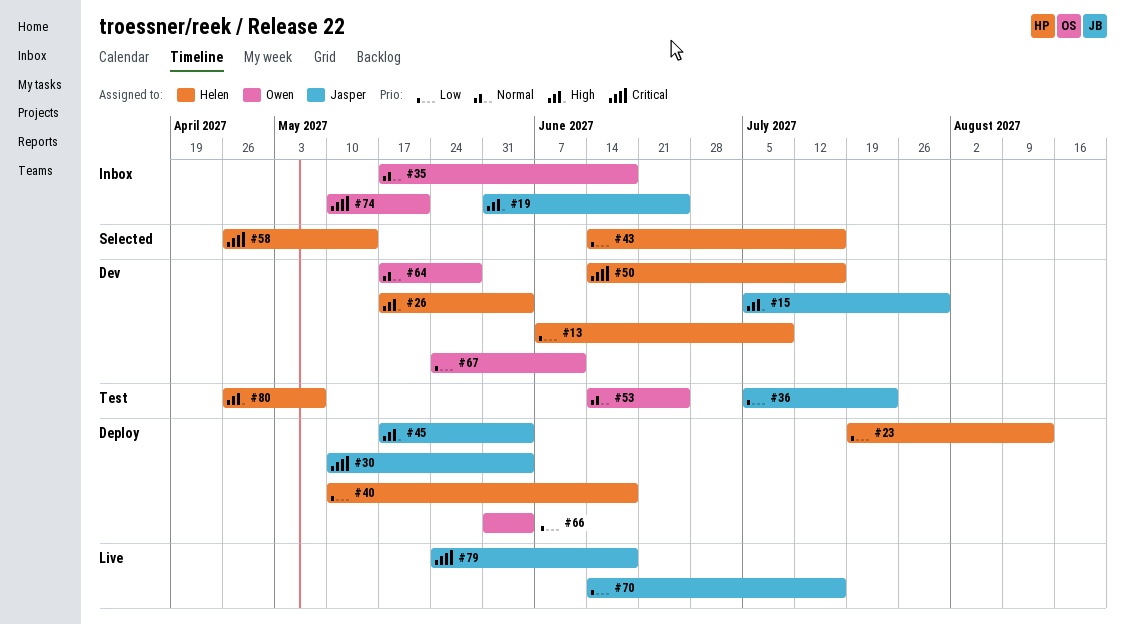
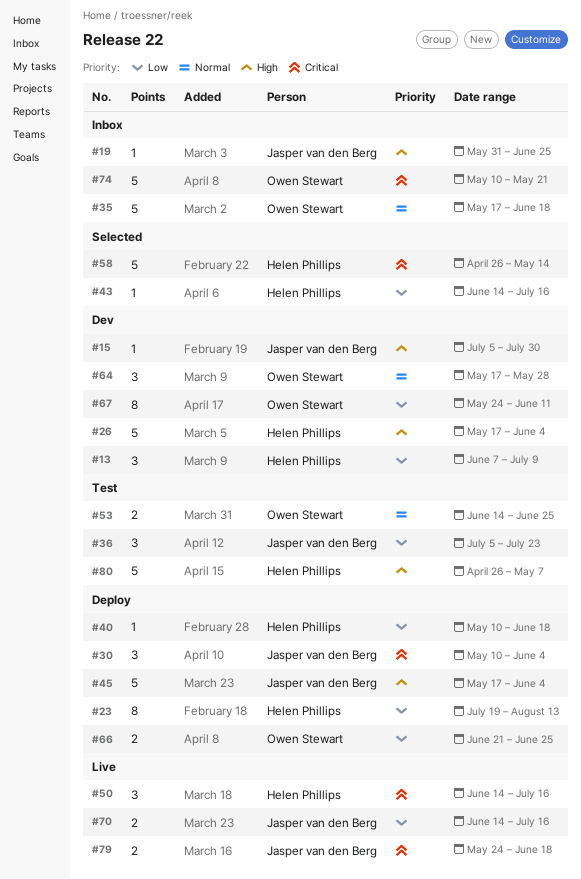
#50, status: Dev -> Live
#66, start: May 31 -> Jun 21
#66, due: Jun 4 -> Jun 25

